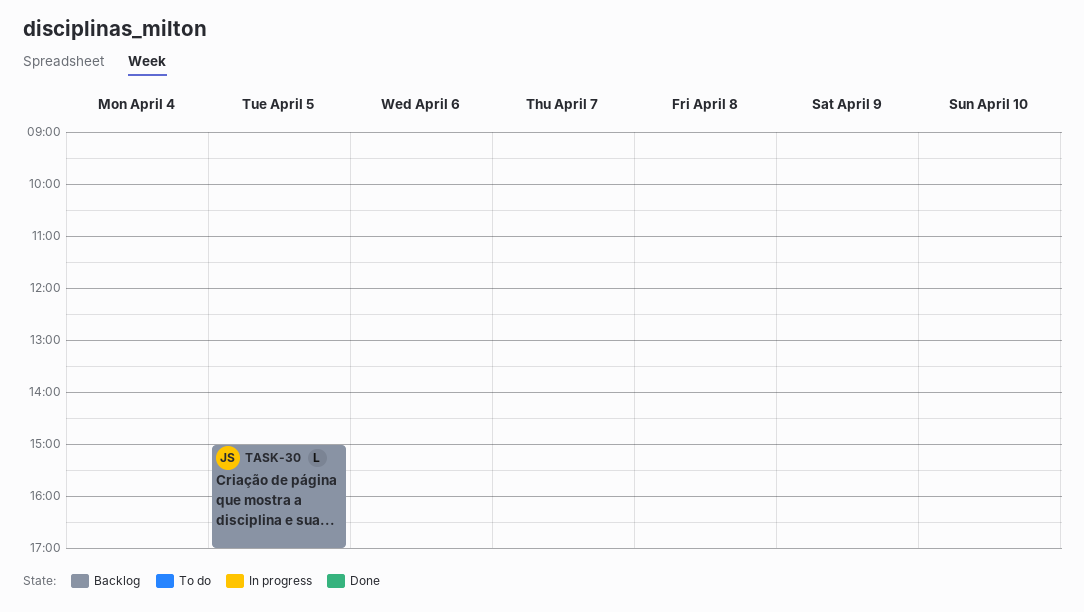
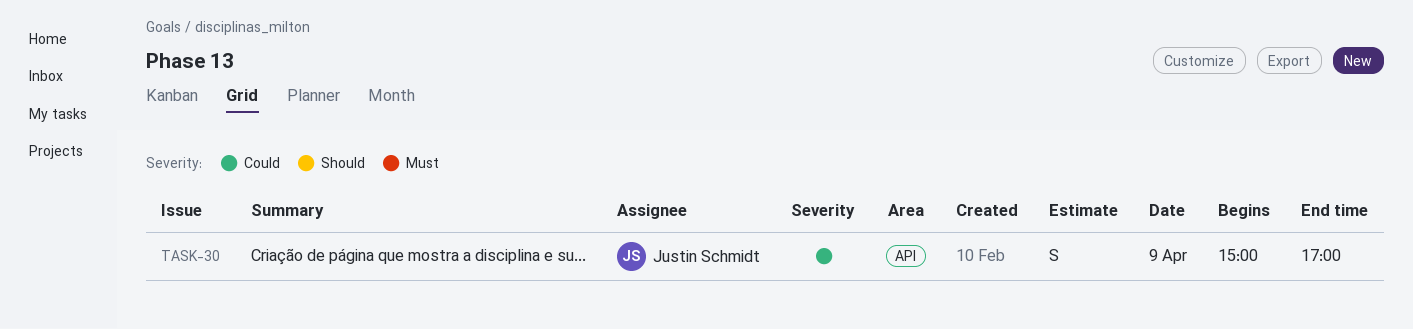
TASK-30, estimate: L -> S
TASK-30, day: Apr 5 -> Apr 9

